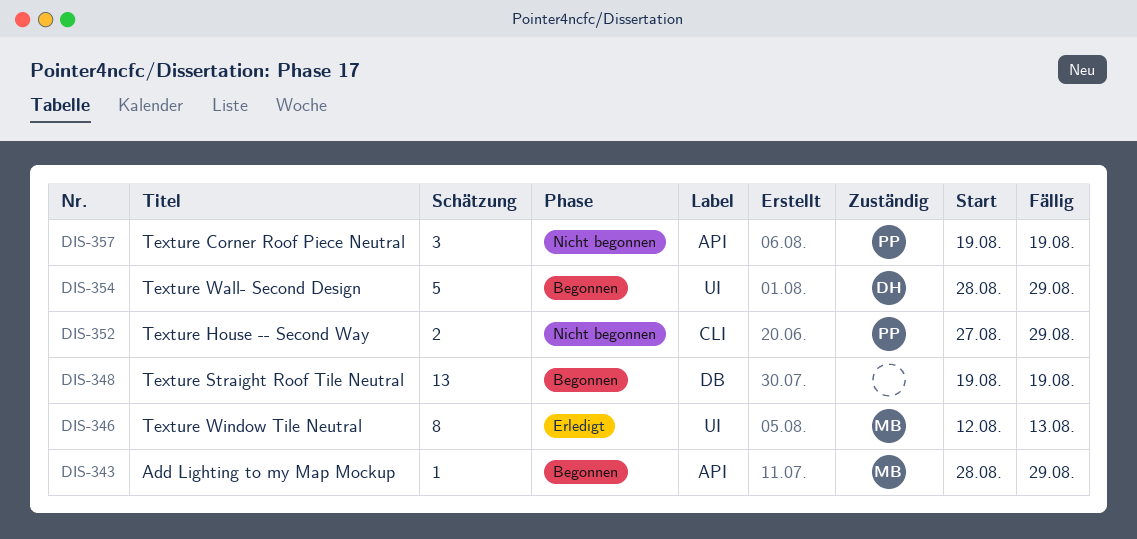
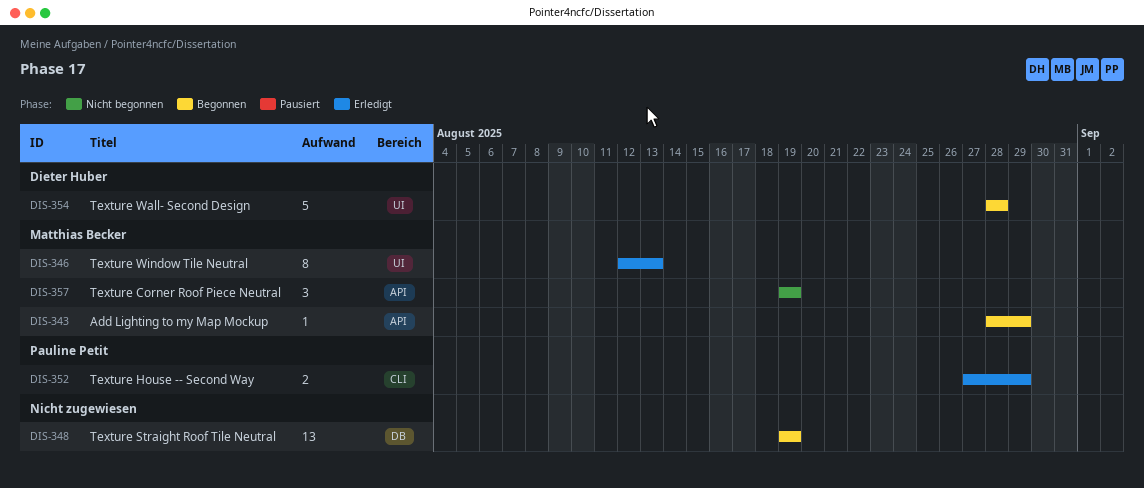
DIS-352, status: Nicht begonnen -> Erledigt
DIS-354, due: Aug 29 -> Aug 28
DIS-357, owner: Pauline Petit -> Matthias Becker

